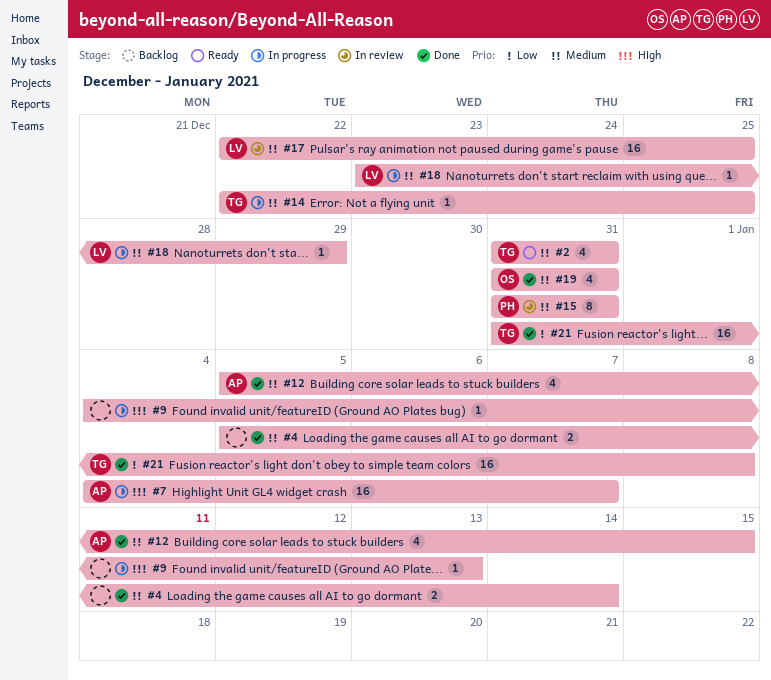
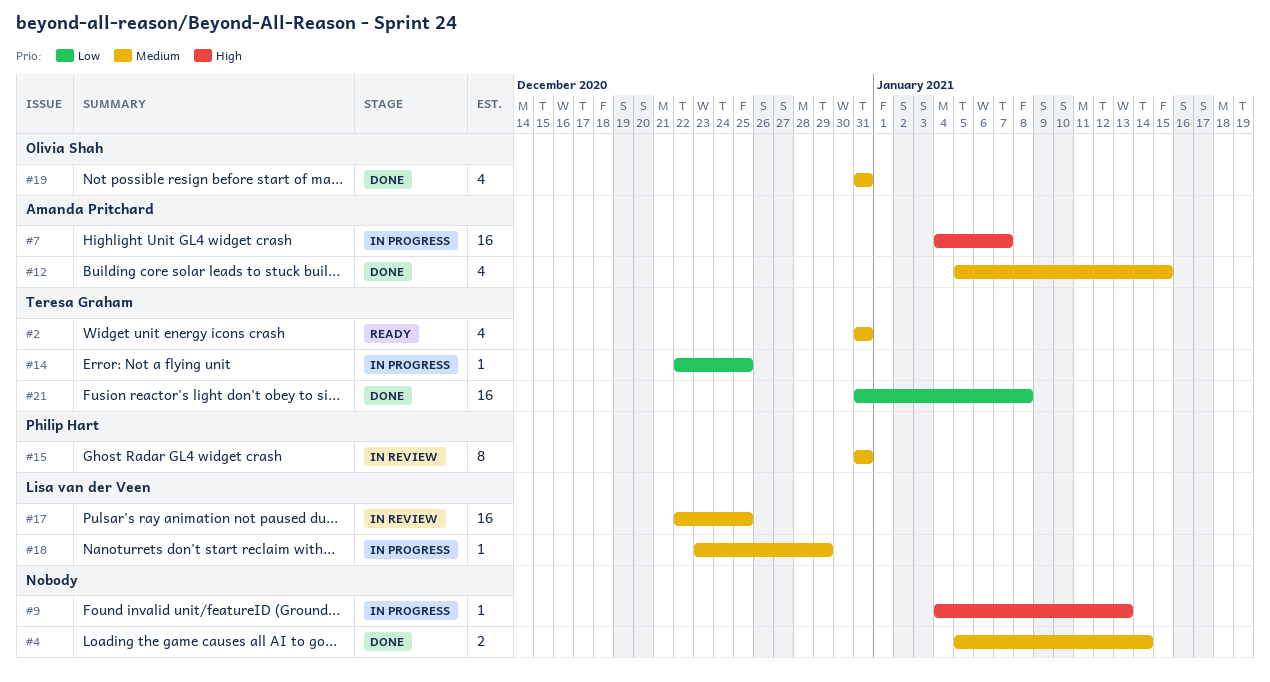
#14, priority: Medium -> Low

